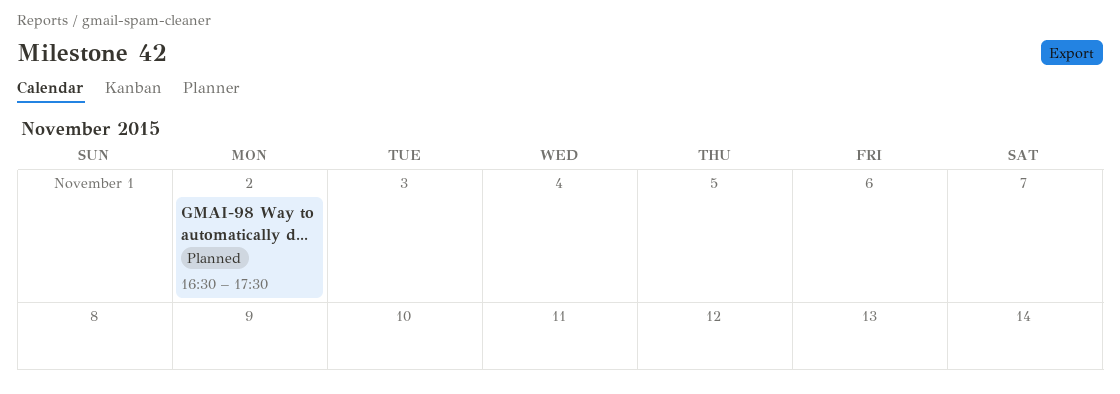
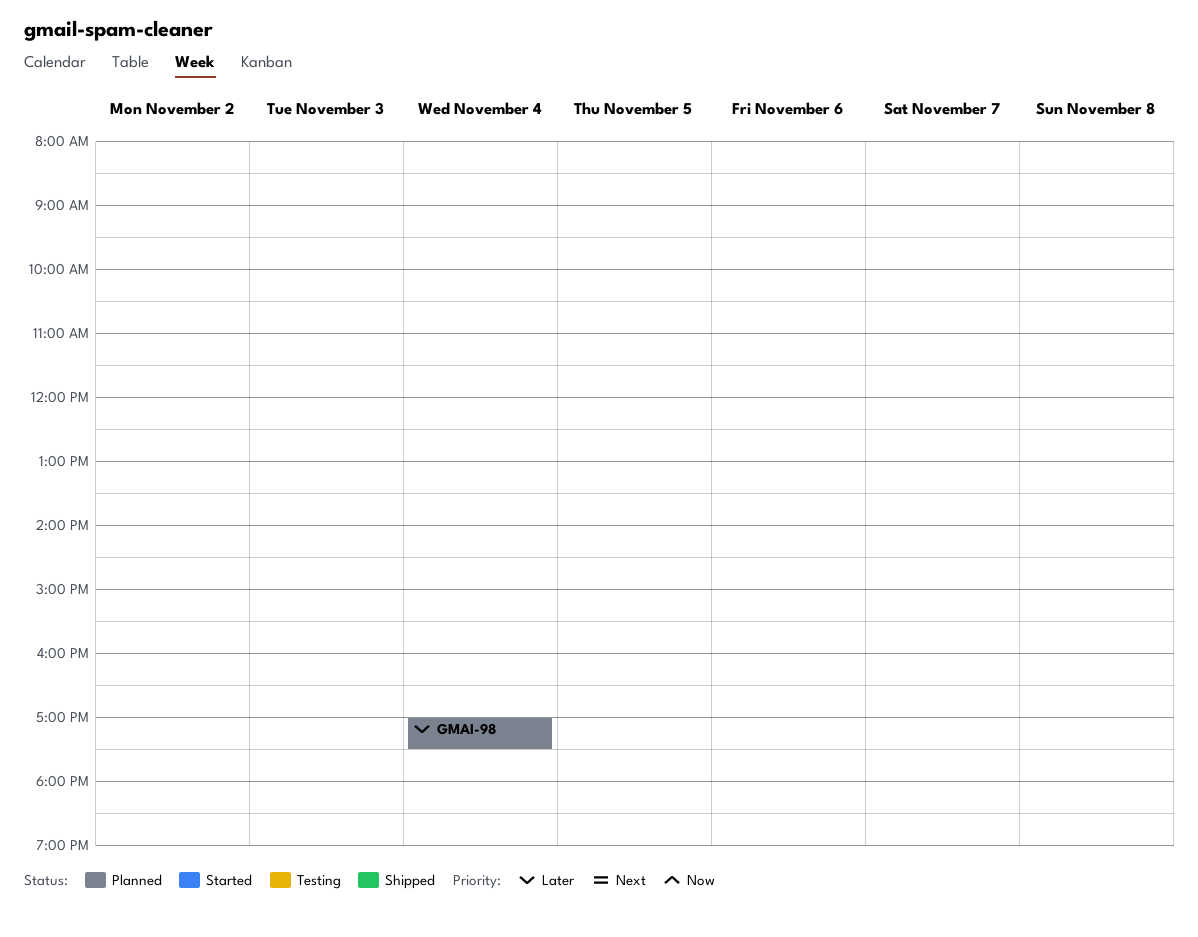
GMAI-98, day: Nov 2 -> Nov 4
GMAI-98, begins: 16:30 -> 17:00

